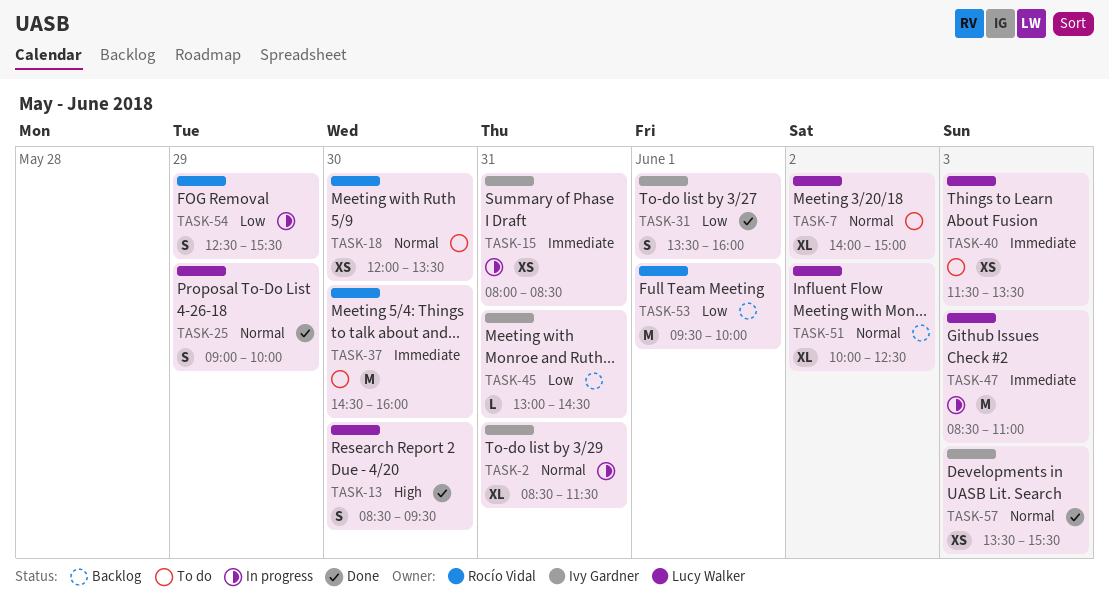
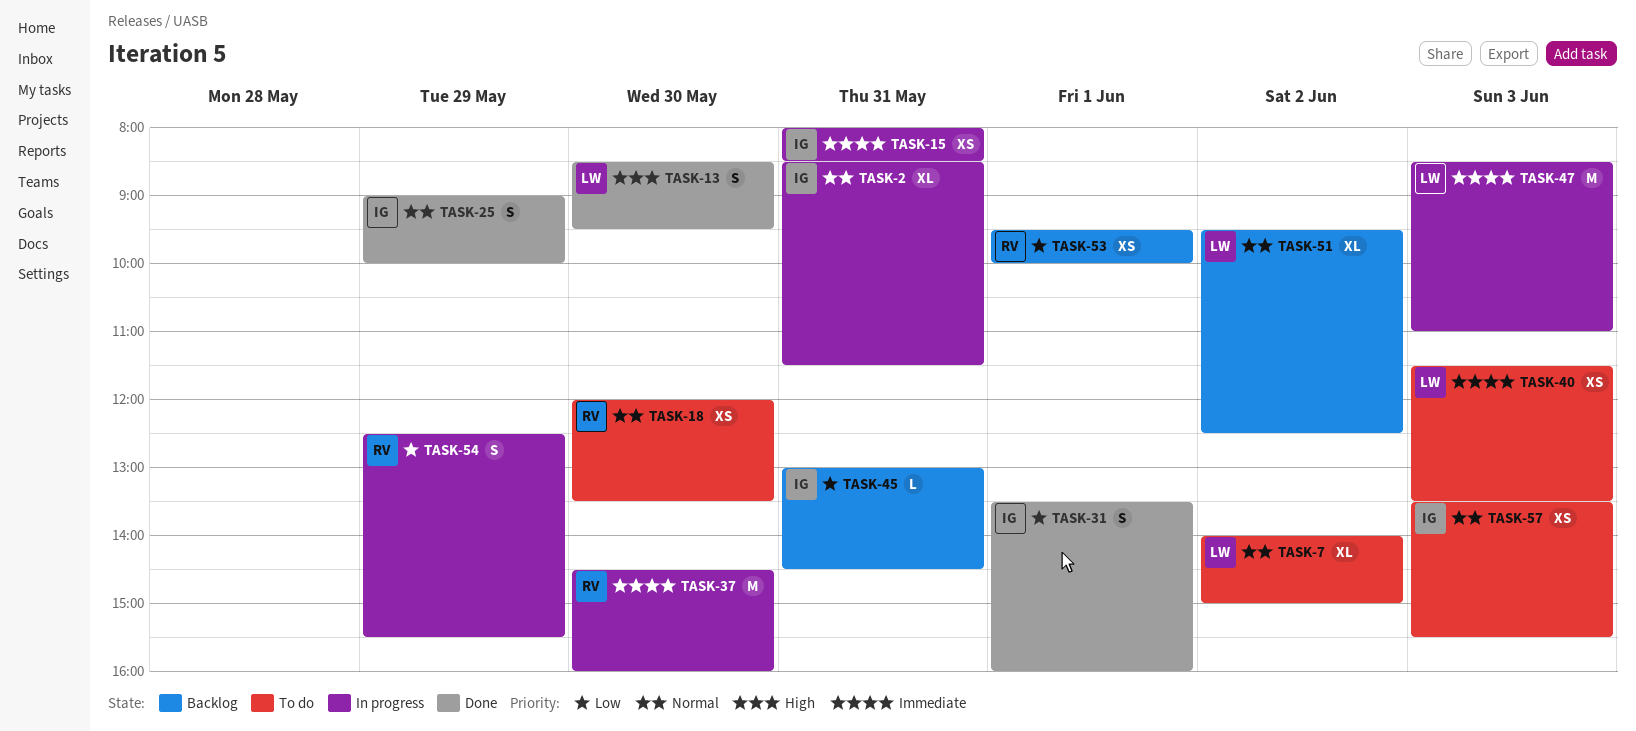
TASK-25, owner: Lucy Walker -> Ivy Gardner
TASK-37, status: To do -> In progress
TASK-51, begins: 10:00 -> 09:30
TASK-53, estimate: M -> XS
TASK-57, status: Done -> To do

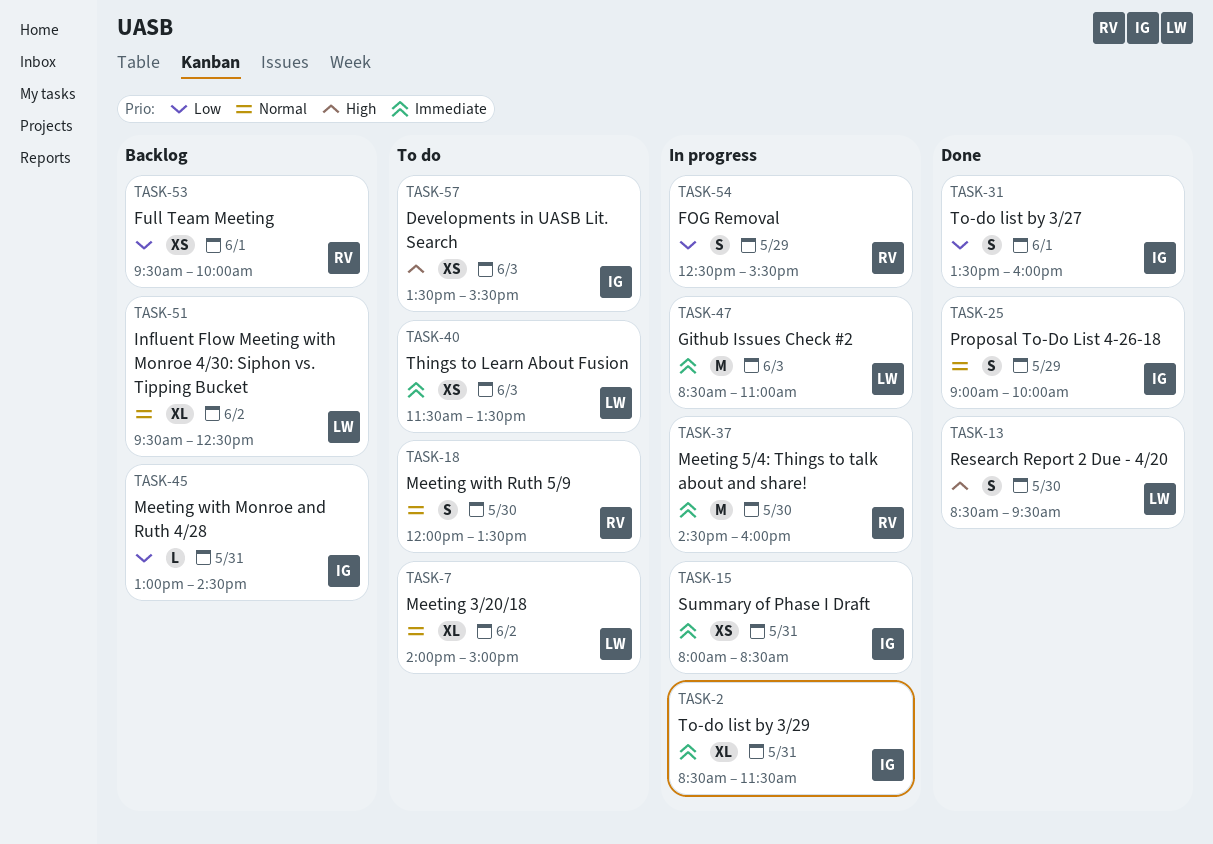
TASK-2, priority: Normal -> Immediate
TASK-18, estimate: XS -> S
TASK-57, priority: Normal -> High

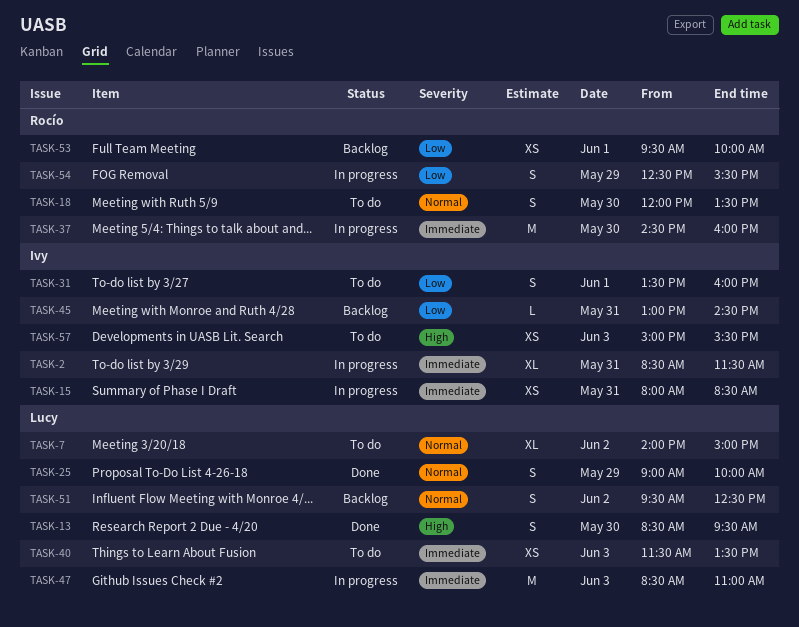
TASK-25, owner: Ivy -> Lucy
TASK-31, status: Done -> To do
TASK-51, estimate: XL -> S
TASK-57, begins: 13:30 -> 15:00

